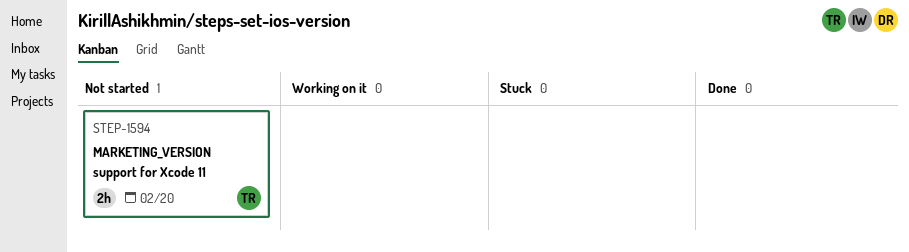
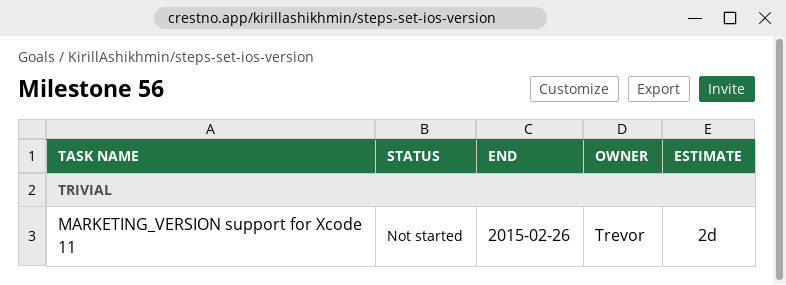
MARKETING_VERSION support for Xcode 11, estimate: 2h -> 2d
MARKETING_VERSION support for Xcode 11, due: Feb 20 -> Feb 26

